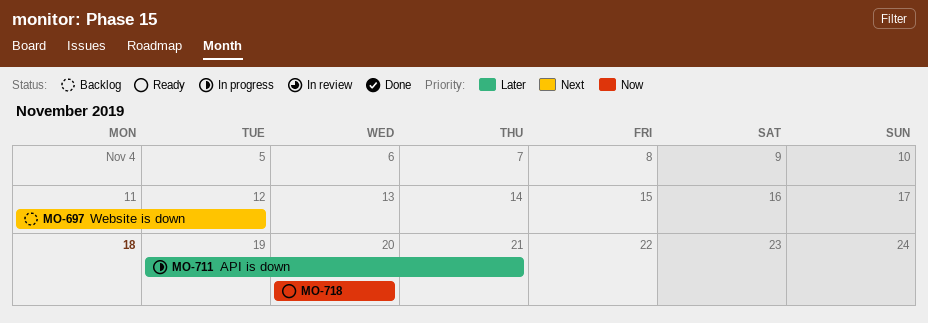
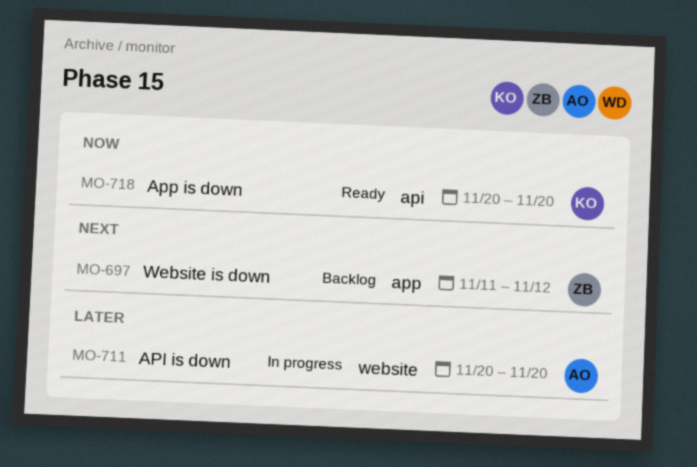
MO-711, start: Nov 19 -> Nov 20
MO-711, due: Nov 21 -> Nov 20

